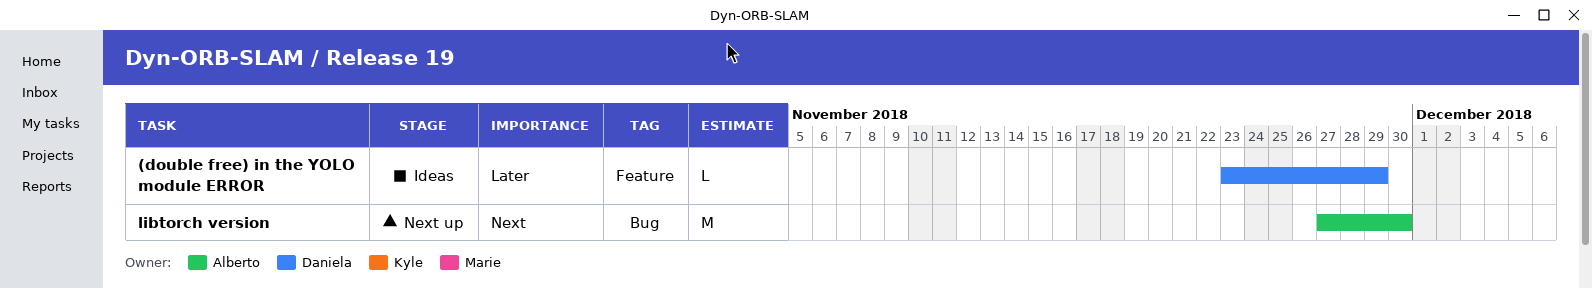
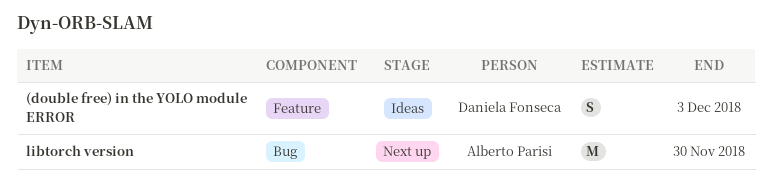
(double free) in the YOLO module ERROR, estimate: L -> S
(double free) in the YOLO module ERROR, due: Nov 29 -> Dec 3

